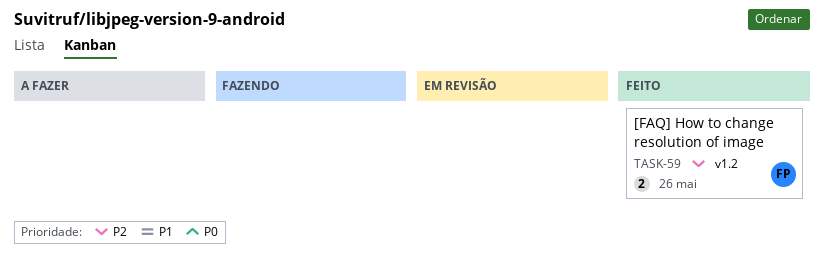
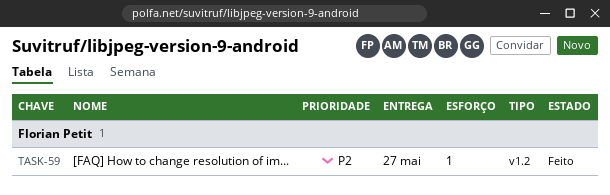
TASK-59, estimate: 2 -> 1
TASK-59, due: May 26 -> May 27

